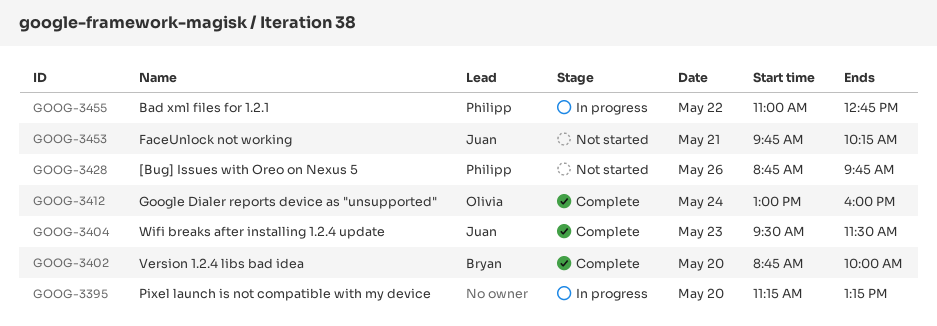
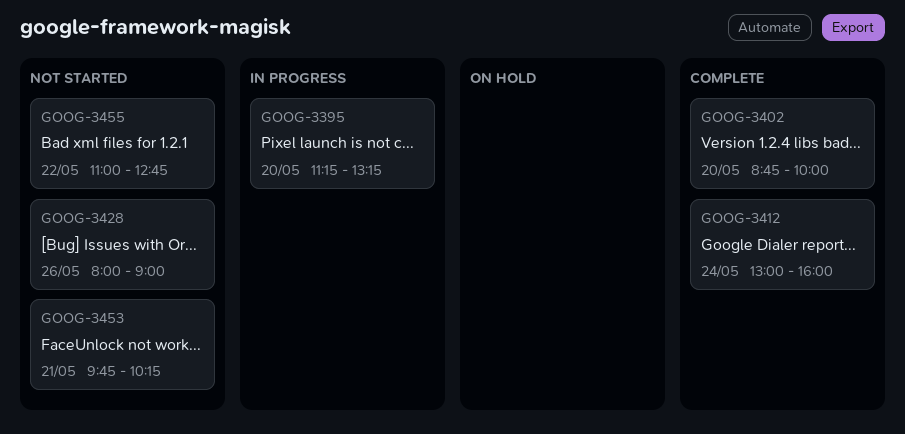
GOOG-3404: present -> none
GOOG-3428, begins: 08:45 -> 08:00
GOOG-3428, ends: 09:45 -> 09:00
GOOG-3455, status: In progress -> Not started

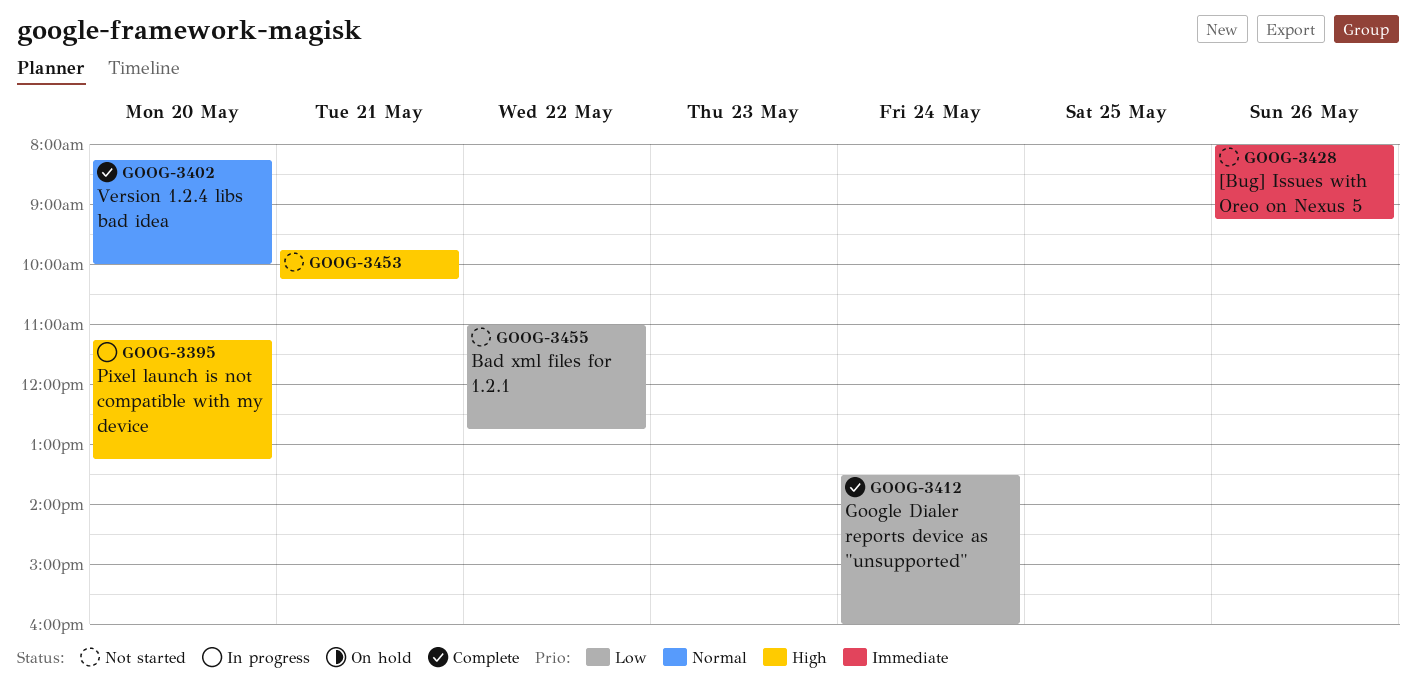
GOOG-3402, begins: 08:45 -> 08:15
GOOG-3412, begins: 13:00 -> 13:30
GOOG-3428, ends: 09:00 -> 09:15

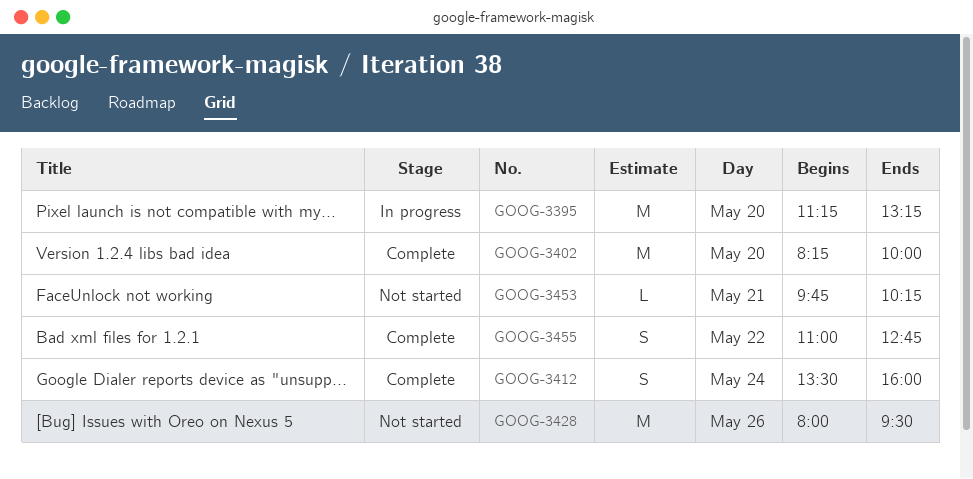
GOOG-3428, ends: 09:15 -> 09:30
GOOG-3455, status: Not started -> Complete

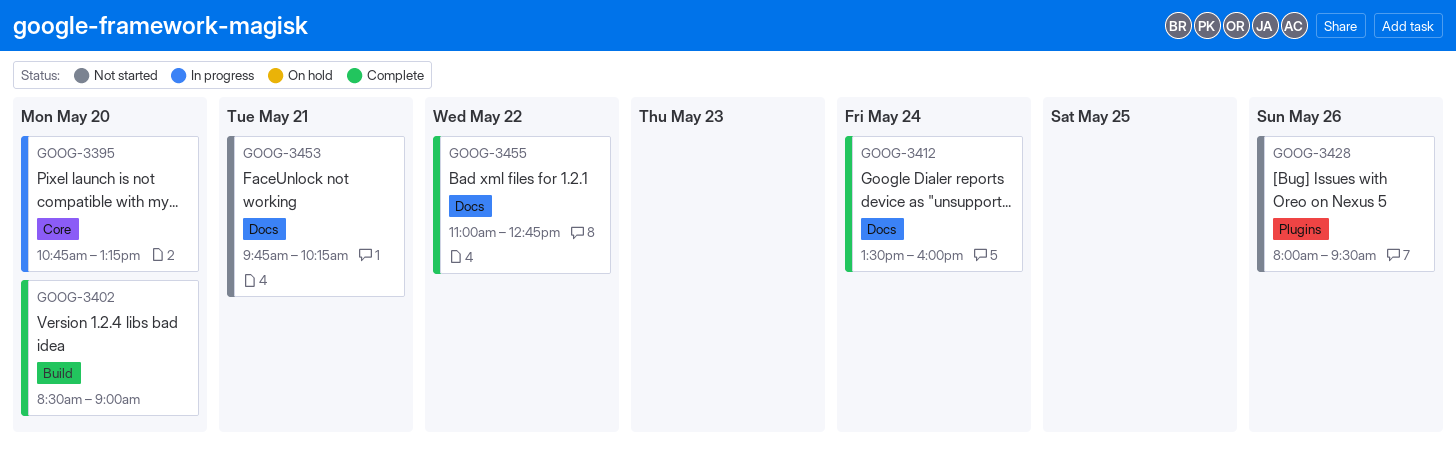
GOOG-3395, begins: 11:15 -> 10:45
GOOG-3402, begins: 08:15 -> 08:30
GOOG-3402, ends: 10:00 -> 09:00

